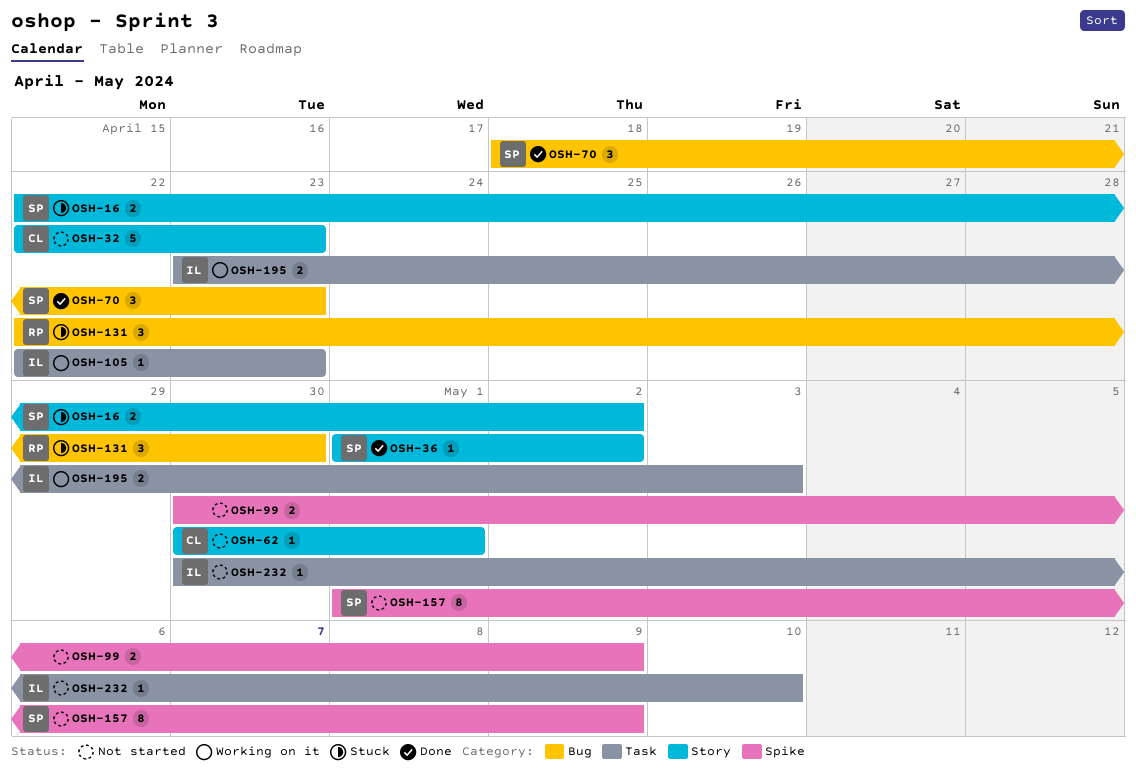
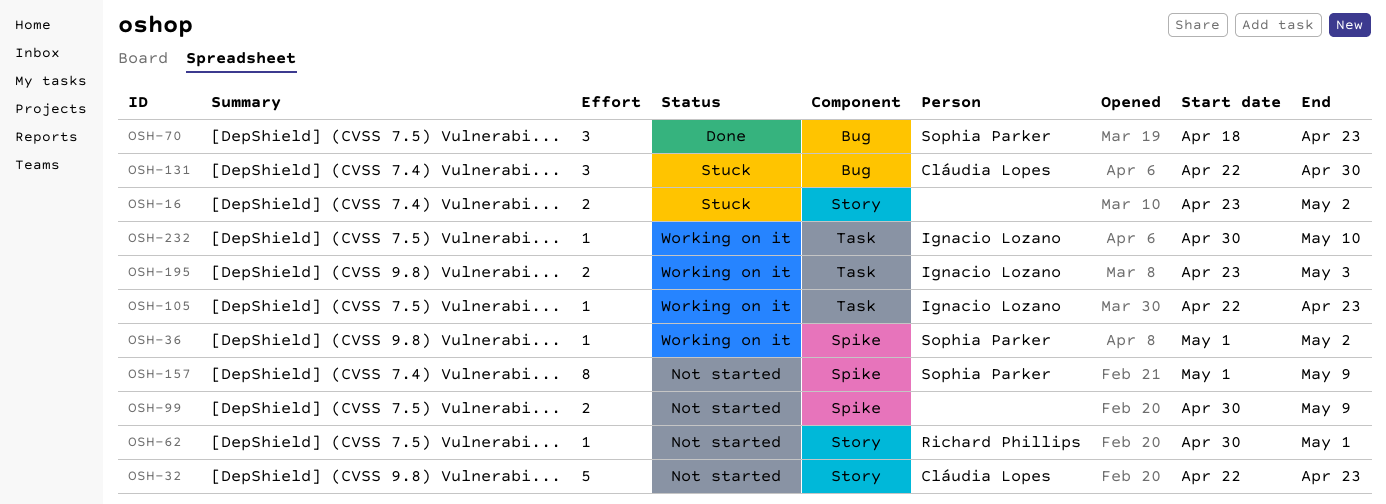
OSH-16, owner: Sophia Parker -> none
OSH-16, start: Apr 22 -> Apr 23
OSH-36, status: Done -> Working on it
OSH-36, label: Story -> Spike
OSH-62, owner: Cláudia Lopes -> Richard Phillips
OSH-131, owner: Richard Phillips -> Cláudia Lopes
OSH-232, status: Not started -> Working on it

